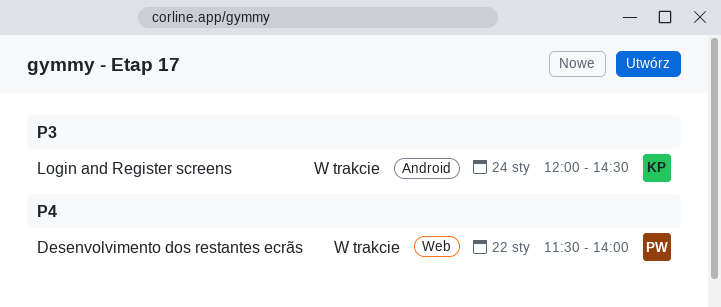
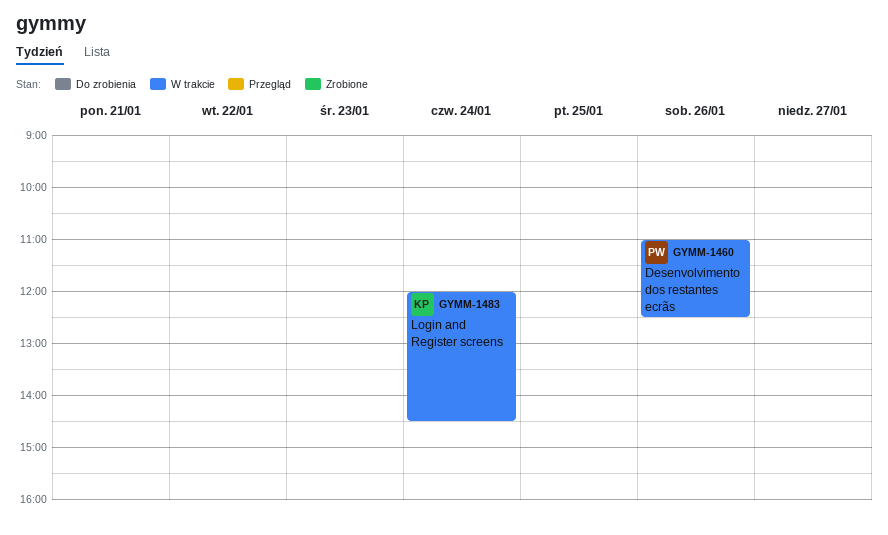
Desenvolvimento dos restantes ecrãs, day: Jan 22 -> Jan 26
Desenvolvimento dos restantes ecrãs, begins: 11:30 -> 11:00
Desenvolvimento dos restantes ecrãs, ends: 14:00 -> 12:30

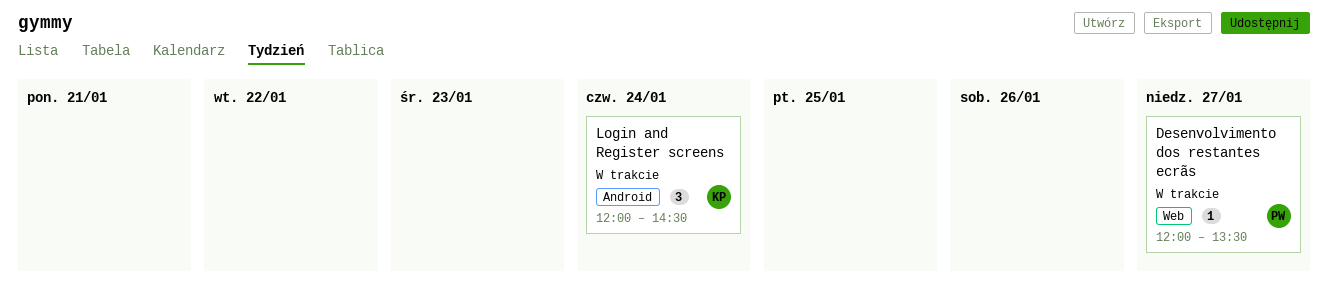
Desenvolvimento dos restantes ecrãs, day: Jan 26 -> Jan 27
Desenvolvimento dos restantes ecrãs, begins: 11:00 -> 12:00
Desenvolvimento dos restantes ecrãs, ends: 12:30 -> 13:30

